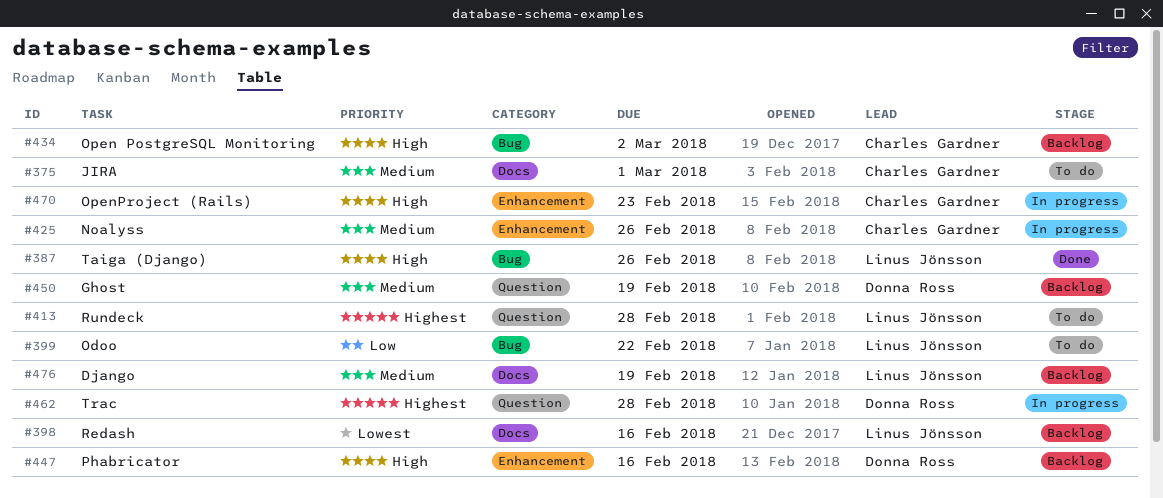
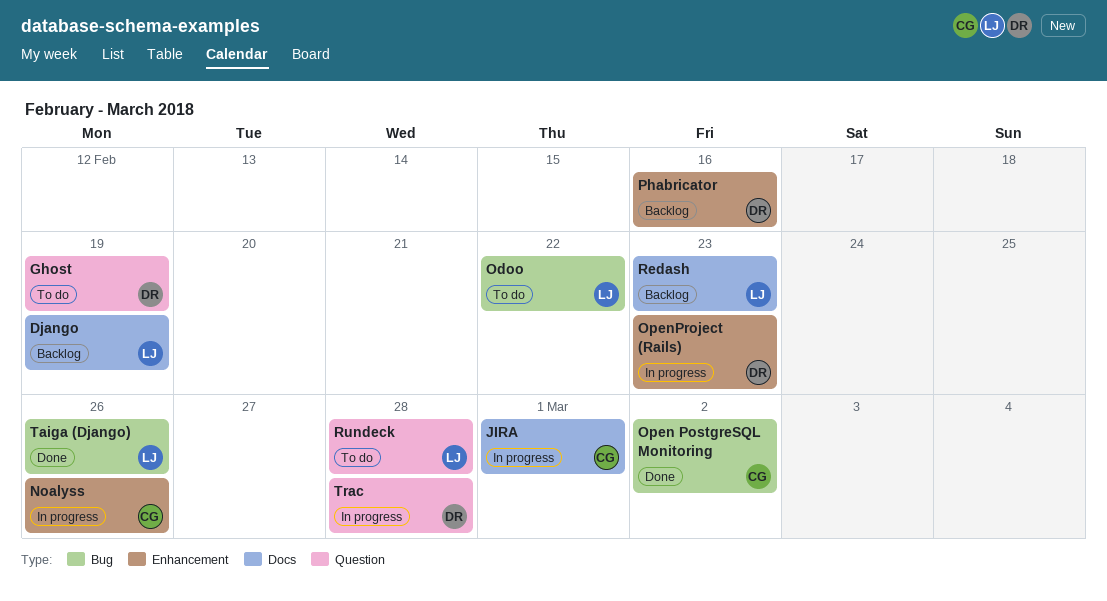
Ghost, status: Backlog -> To do
JIRA, status: To do -> In progress
Open PostgreSQL Monitoring, status: Backlog -> Done
OpenProject (Rails), owner: Charles Gardner -> Donna Ross
Redash, due: Feb 16 -> Feb 23

